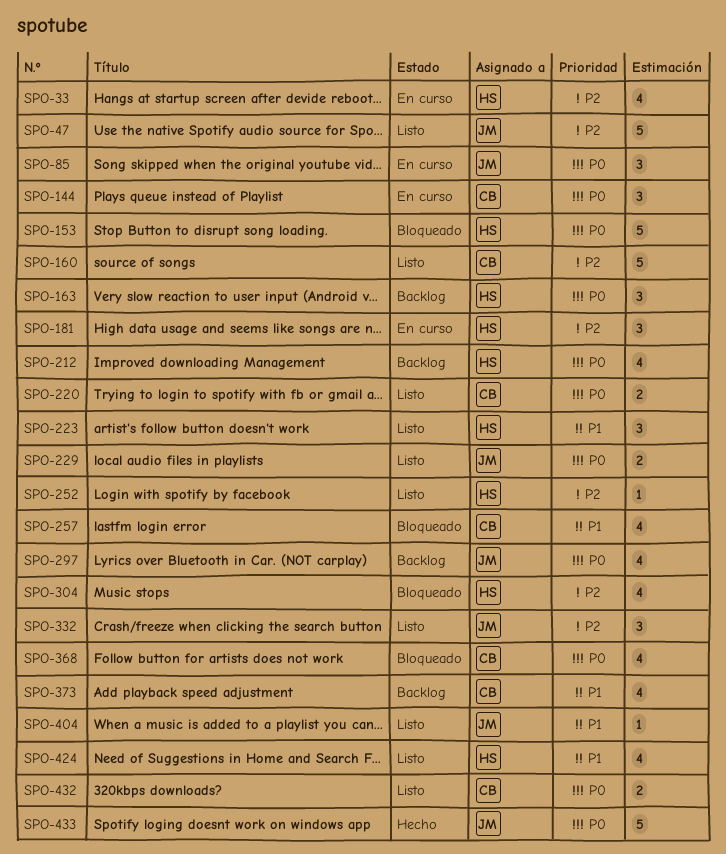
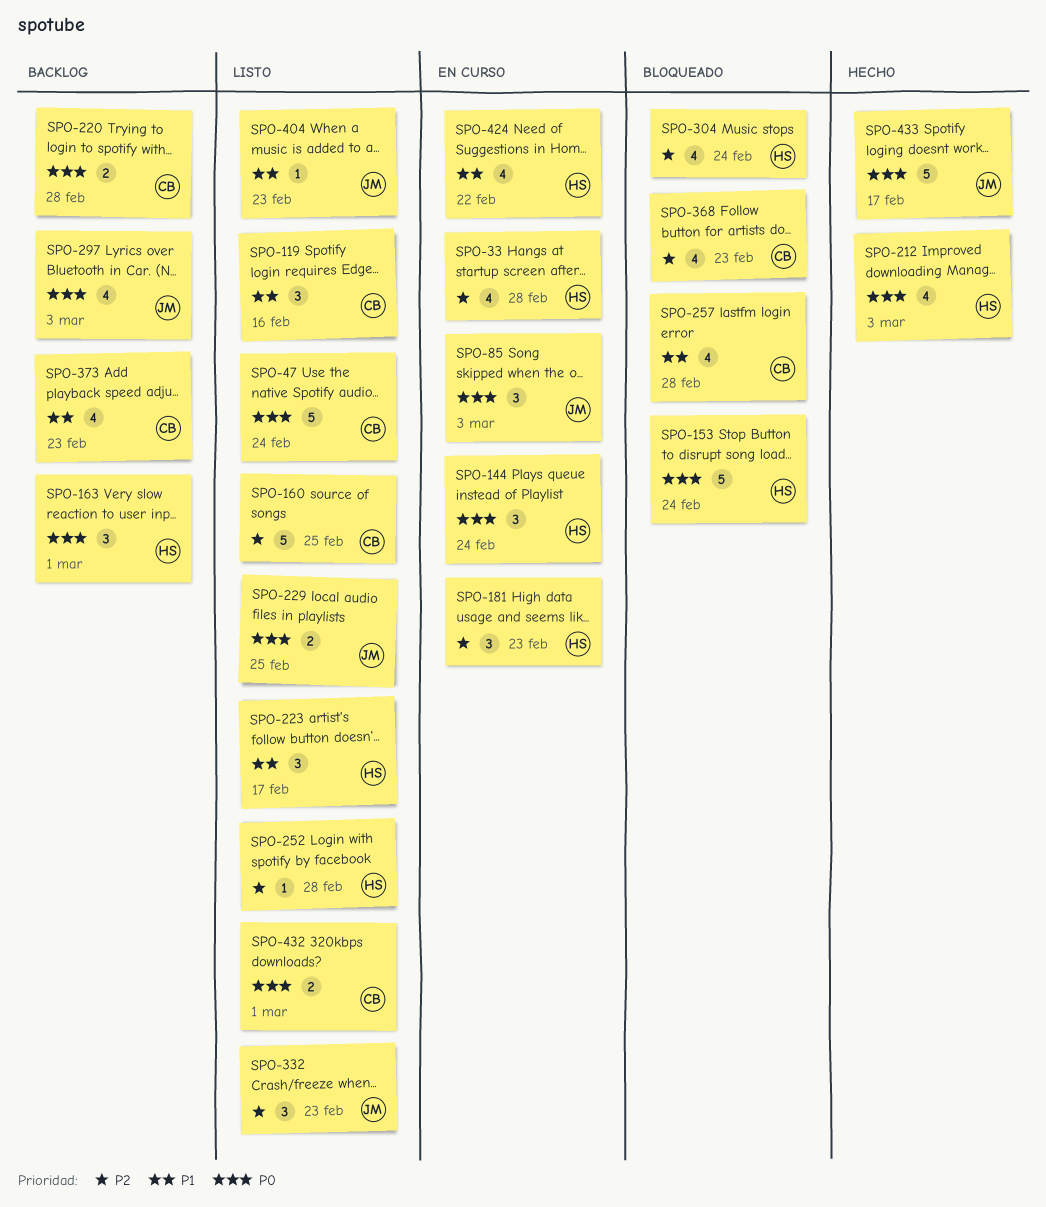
SPO-47, owner: JM -> CB
SPO-47, priority: P2 -> P0
SPO-119: none -> present
SPO-144, owner: CB -> HS
SPO-212, status: Backlog -> Hecho
SPO-220, status: Listo -> Backlog
SPO-368, priority: P0 -> P2
SPO-424, status: Listo -> En curso

